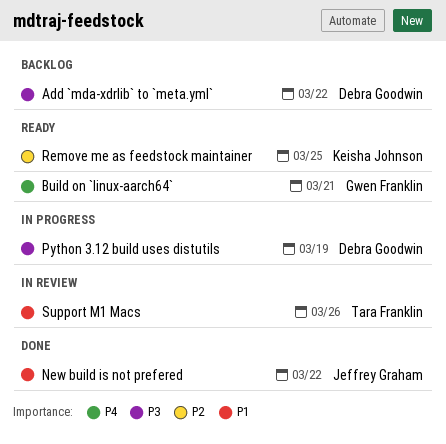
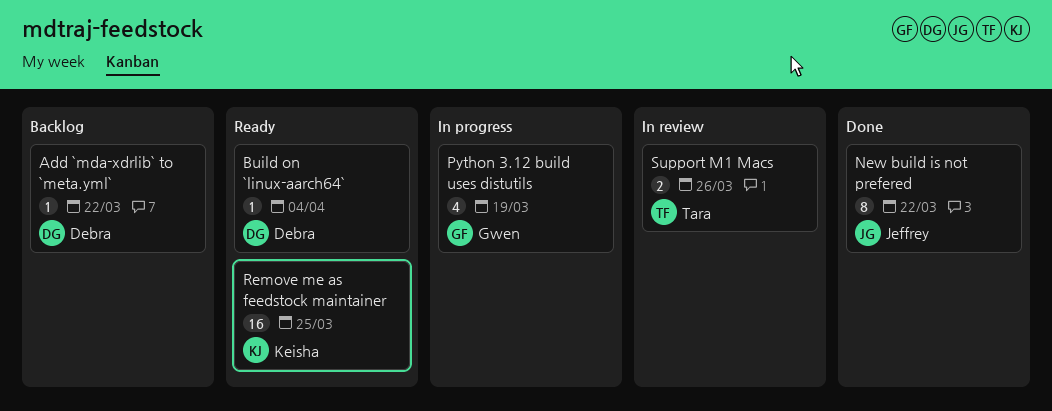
Build on `linux-aarch64`, owner: Gwen Franklin -> Debra Goodwin
Build on `linux-aarch64`, due: Mar 21 -> Apr 4
Python 3.12 build uses distutils, owner: Debra Goodwin -> Gwen Franklin

